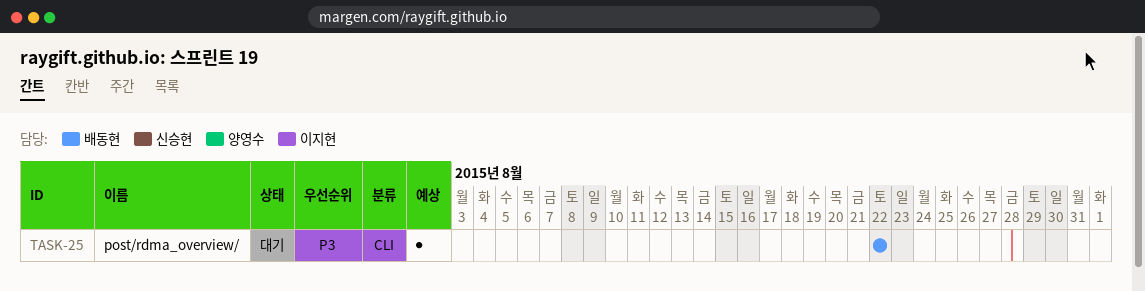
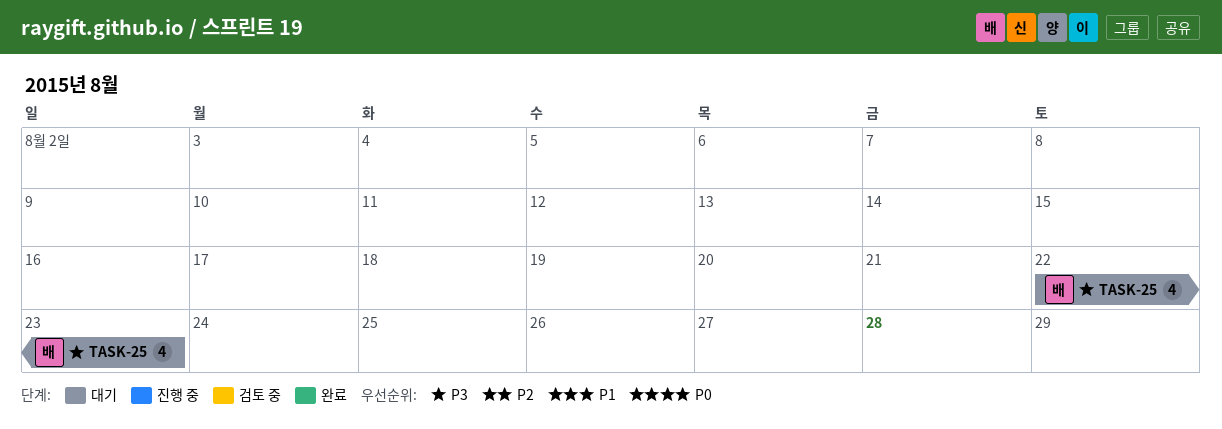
TASK-25, estimate: 1 -> 4
TASK-25, due: Aug 22 -> Aug 23

